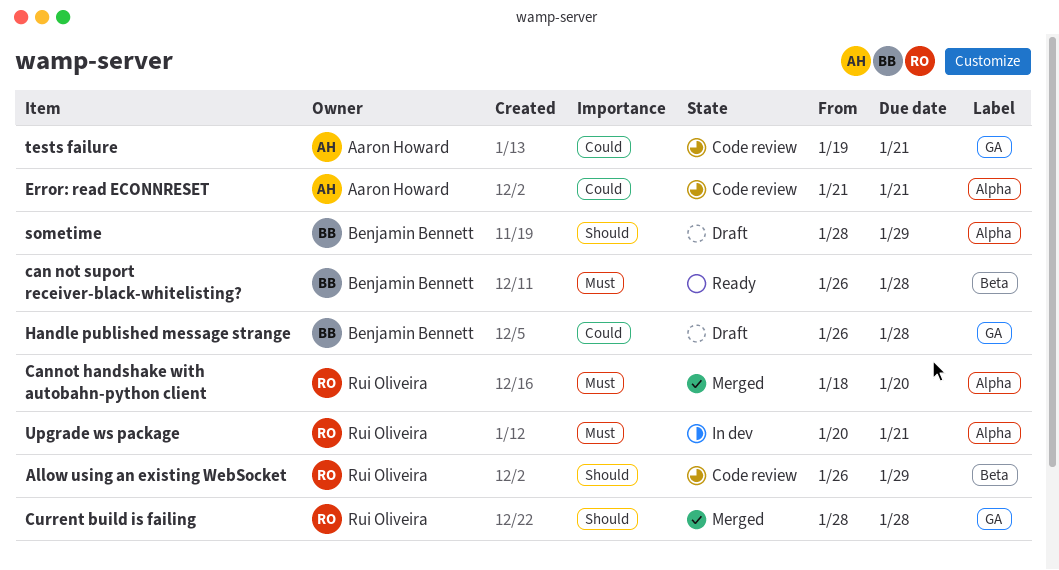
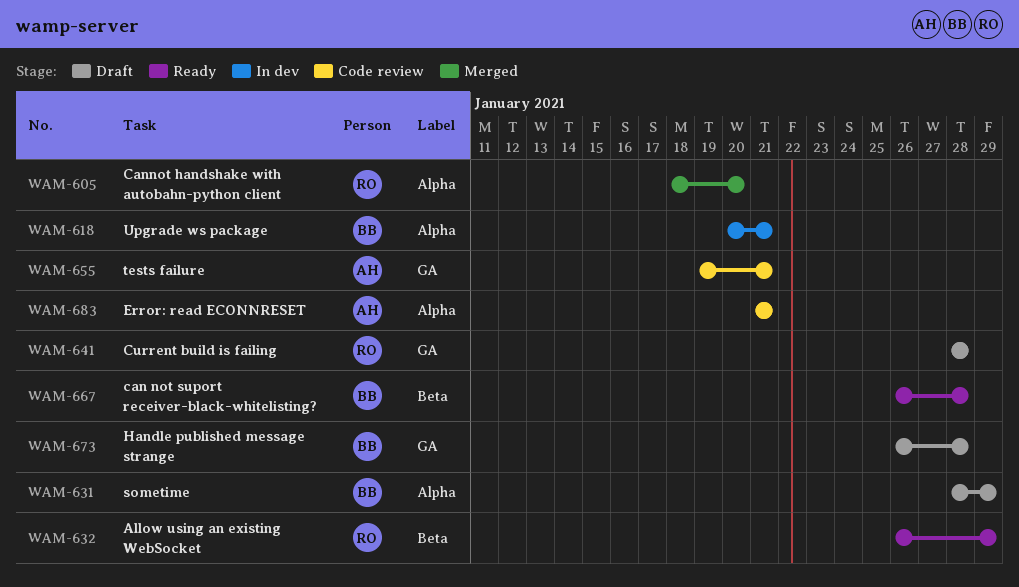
Allow using an existing WebSocket, status: Code review -> Ready
Current build is failing, status: Merged -> Draft
Upgrade ws package, owner: Rui Oliveira -> Benjamin Bennett

